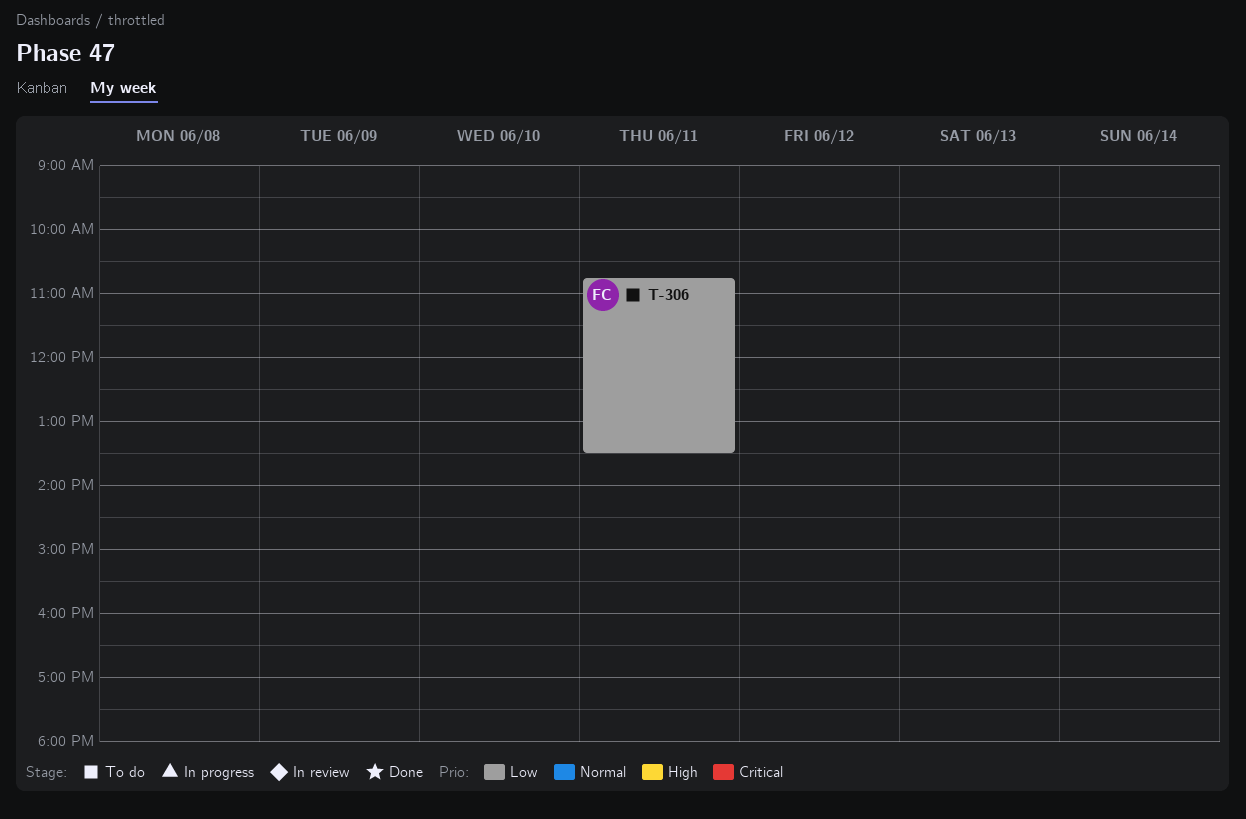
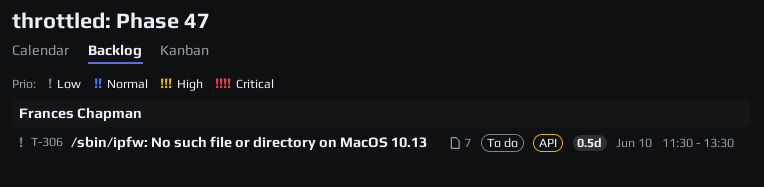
T-306, day: Jun 11 -> Jun 10
T-306, begins: 10:45 -> 11:30

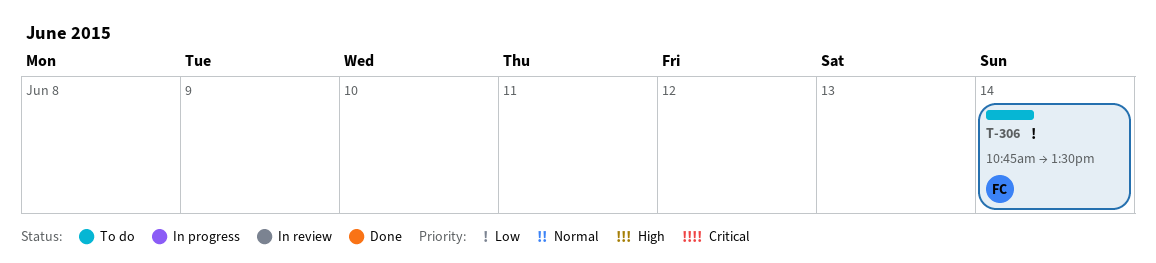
T-306, day: Jun 10 -> Jun 14
T-306, begins: 11:30 -> 10:45

